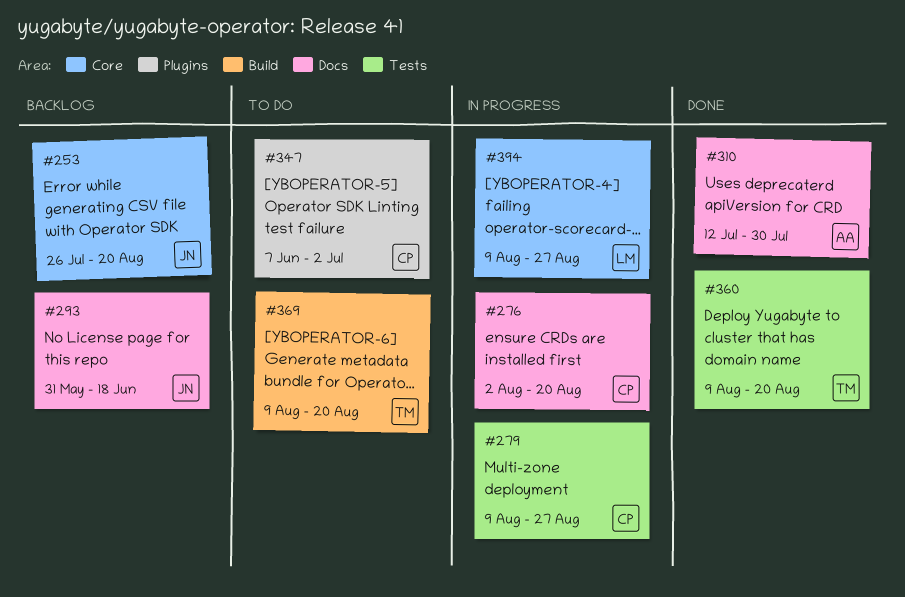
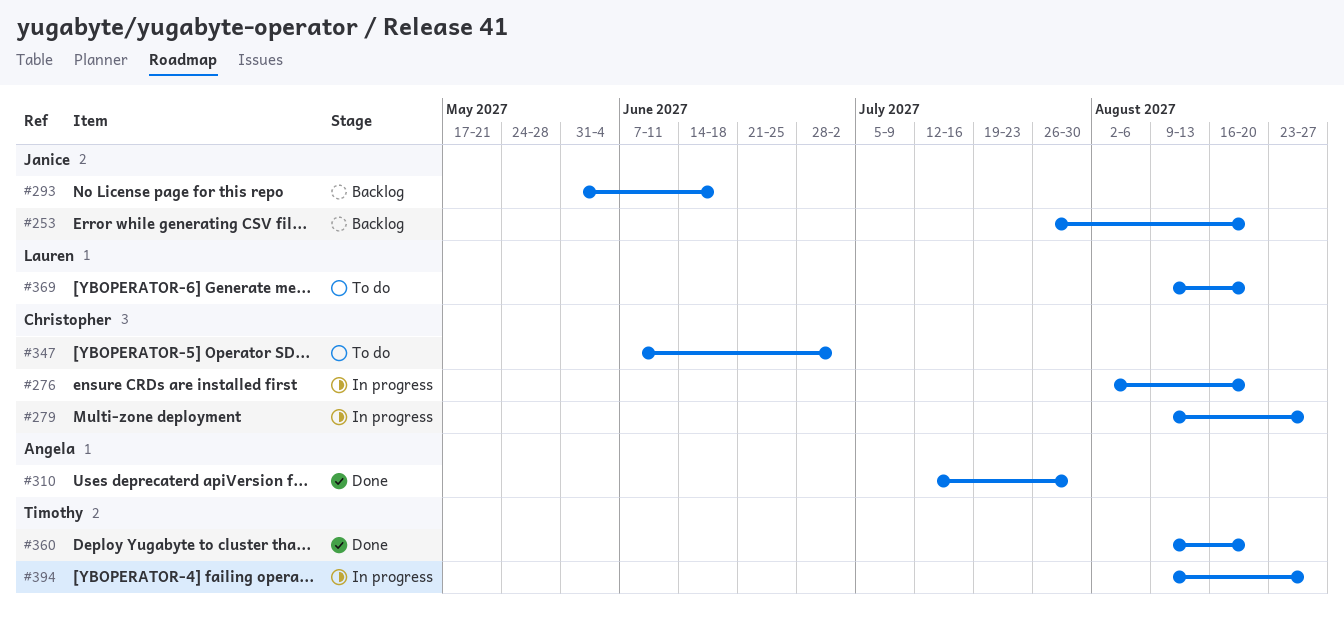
#369, owner: Timothy -> Lauren
#394, owner: Lauren -> Timothy

